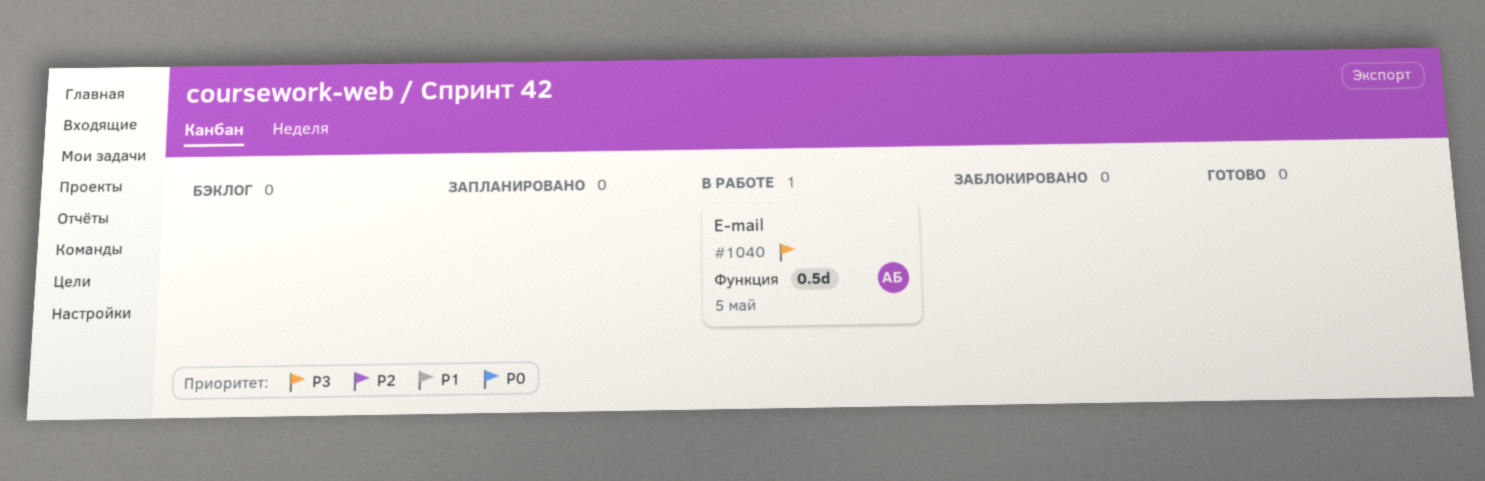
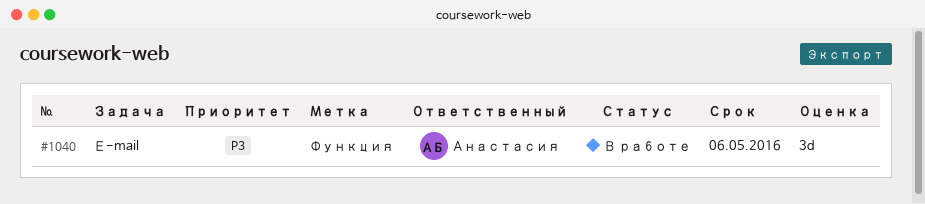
#1040, estimate: 0.5d -> 3d
#1040, due: May 5 -> May 6

